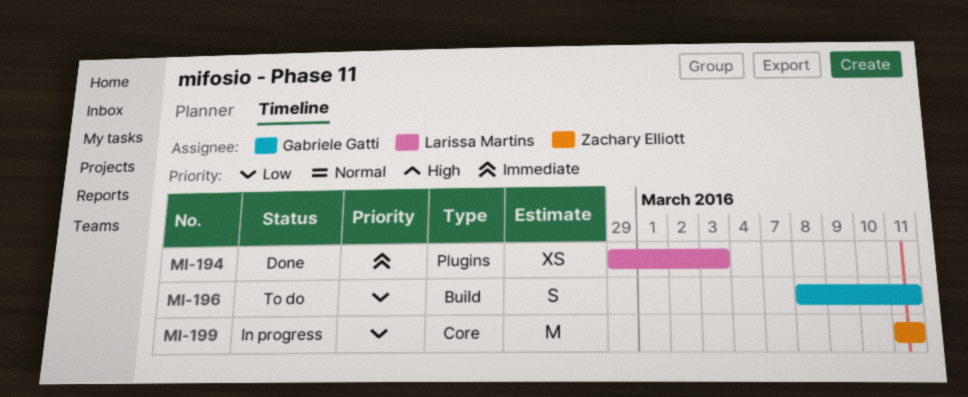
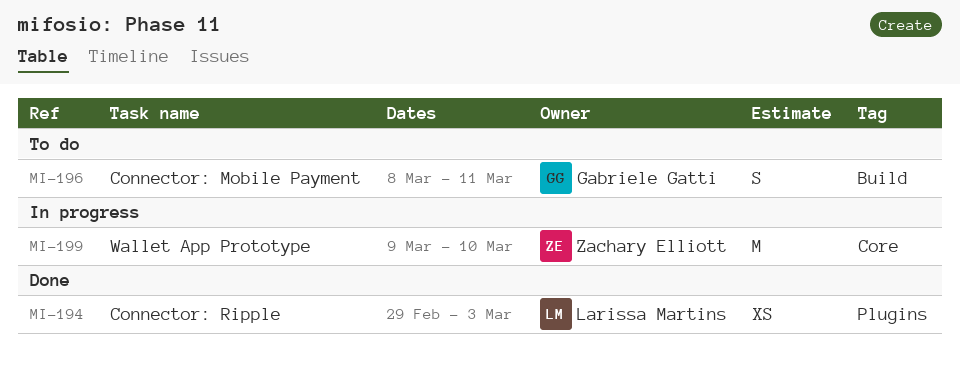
MI-199, start: Mar 11 -> Mar 9
MI-199, due: Mar 11 -> Mar 10

